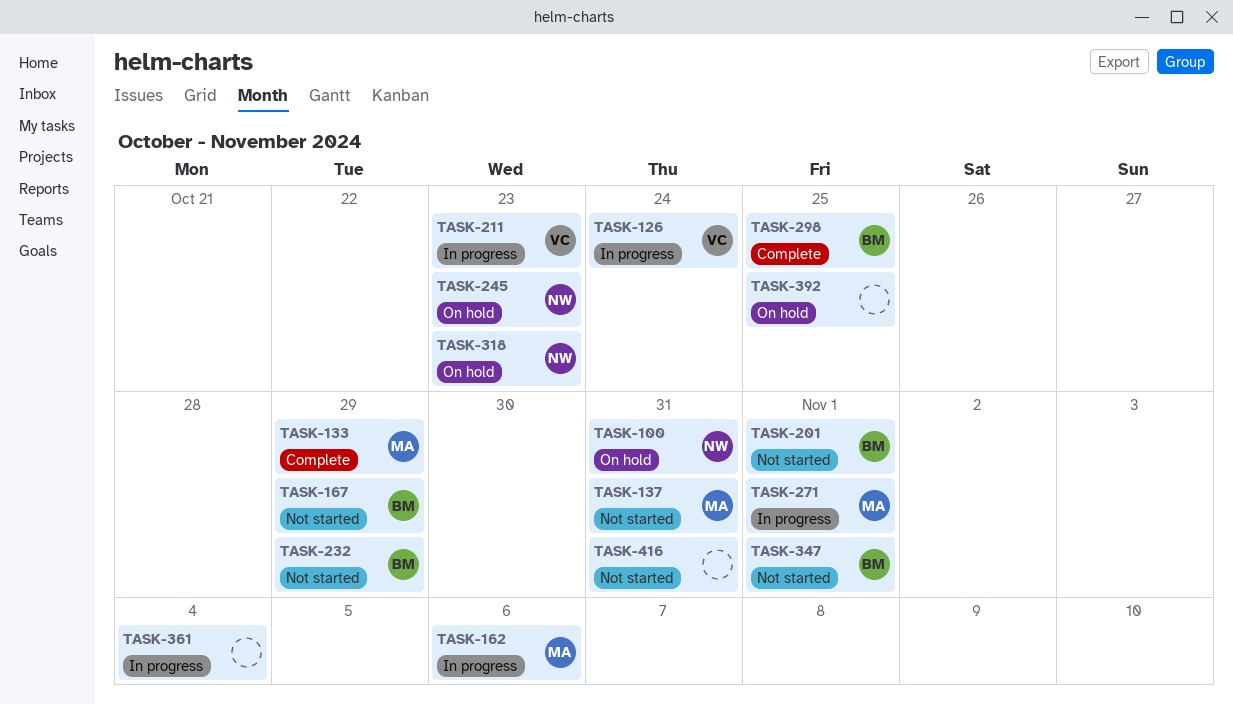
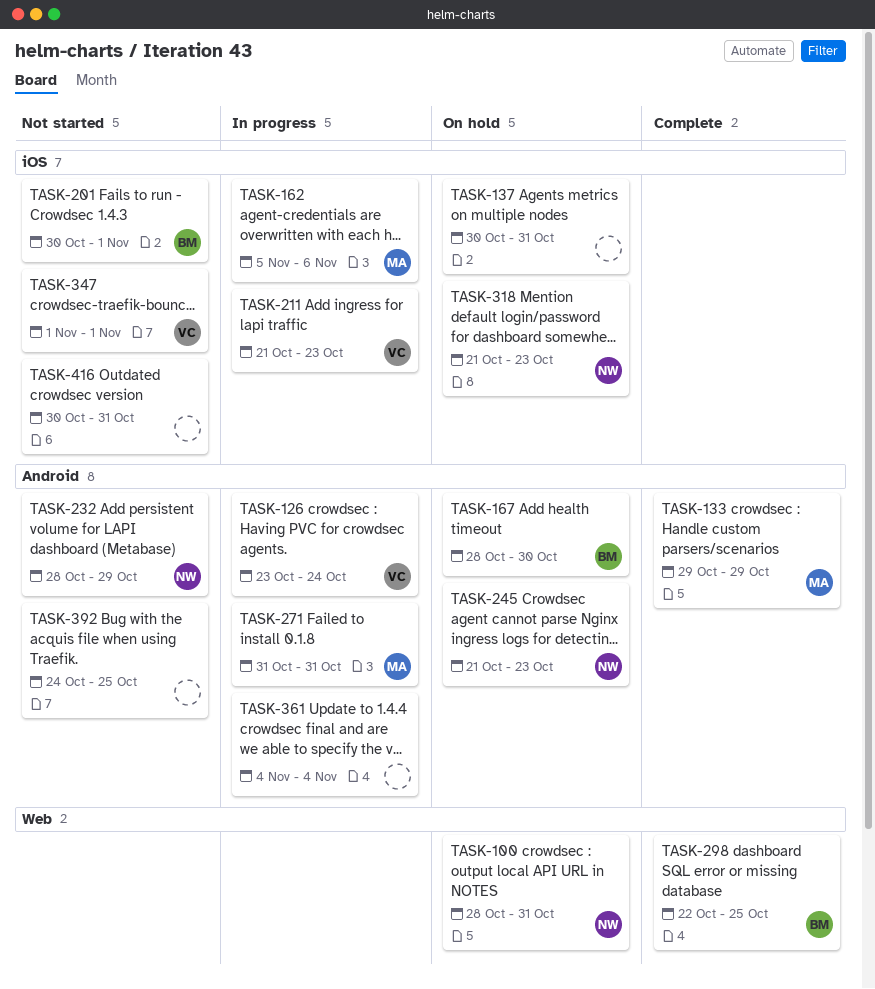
TASK-137, status: Not started -> On hold
TASK-137, owner: MA -> none
TASK-167, status: Not started -> On hold
TASK-167, due: Oct 29 -> Oct 30
TASK-232, owner: BM -> NW
TASK-271, due: Nov 1 -> Oct 31
TASK-347, owner: BM -> VC
TASK-392, status: On hold -> Not started

